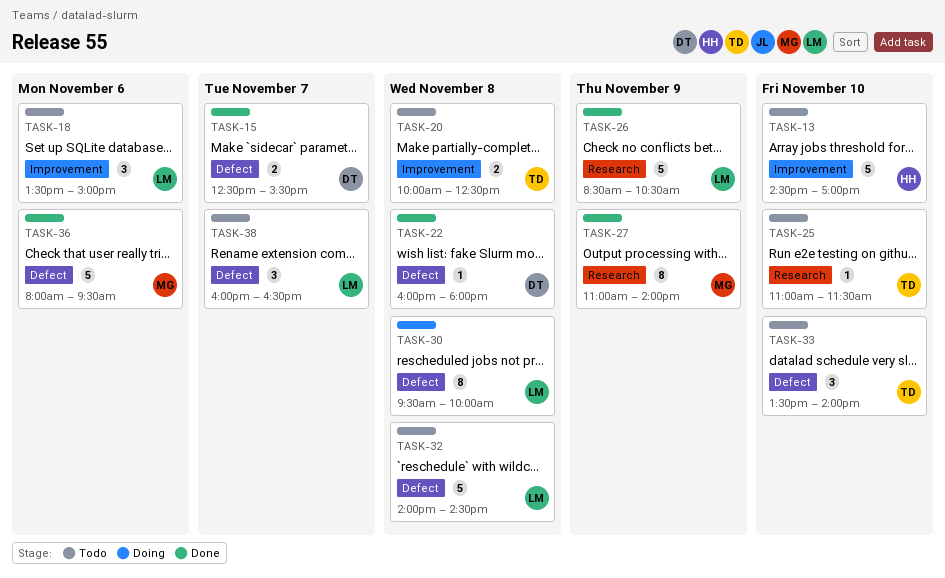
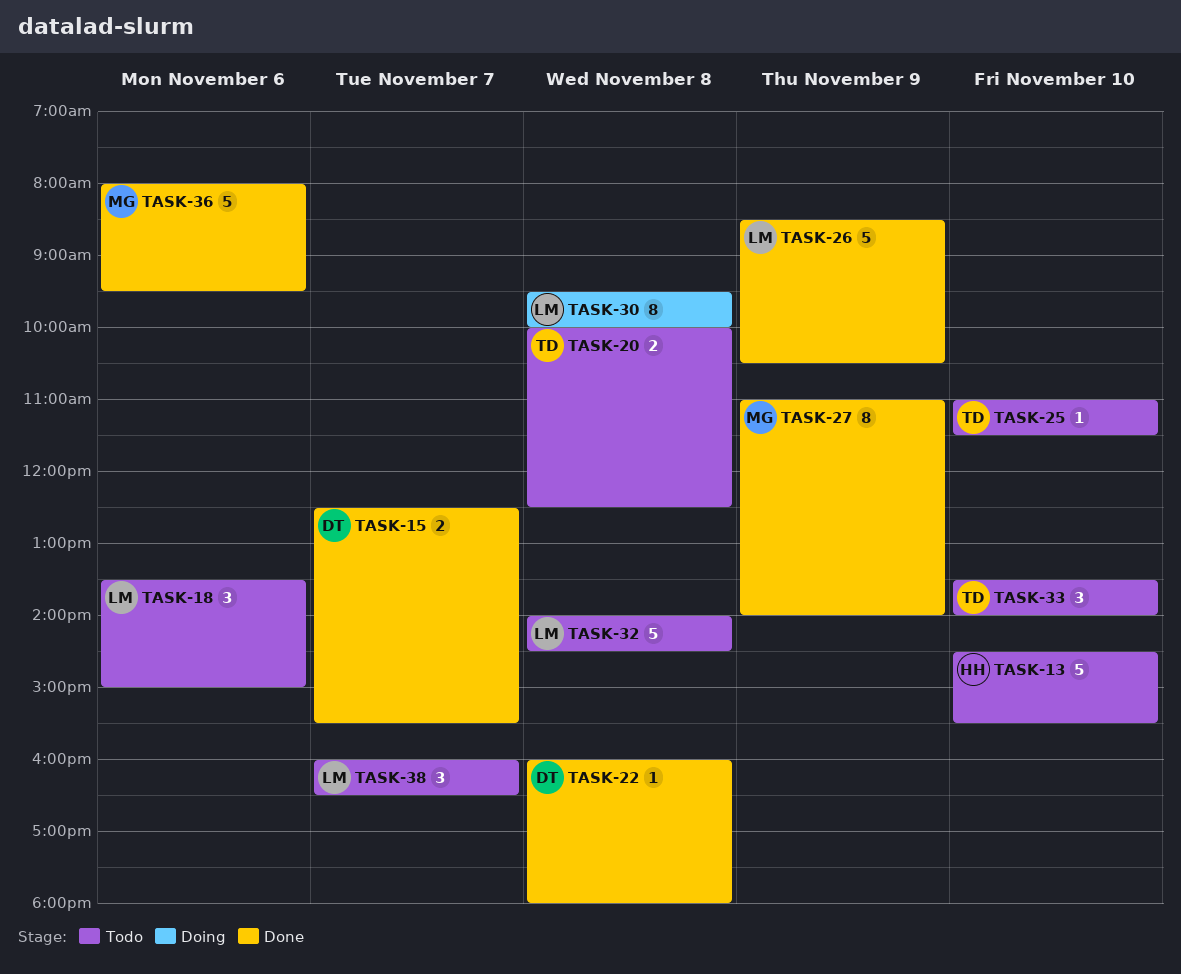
TASK-13, ends: 17:00 -> 15:30

